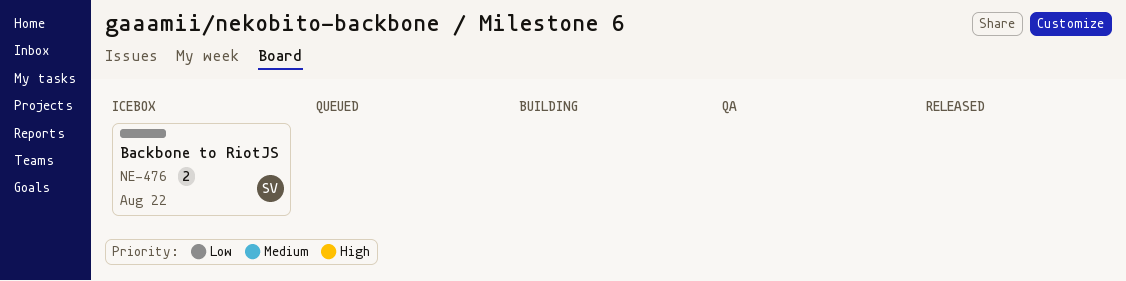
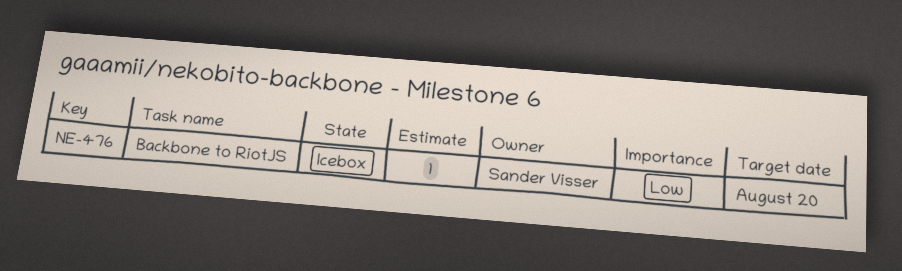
NE-476, estimate: 2 -> 1
NE-476, due: Aug 22 -> Aug 20

